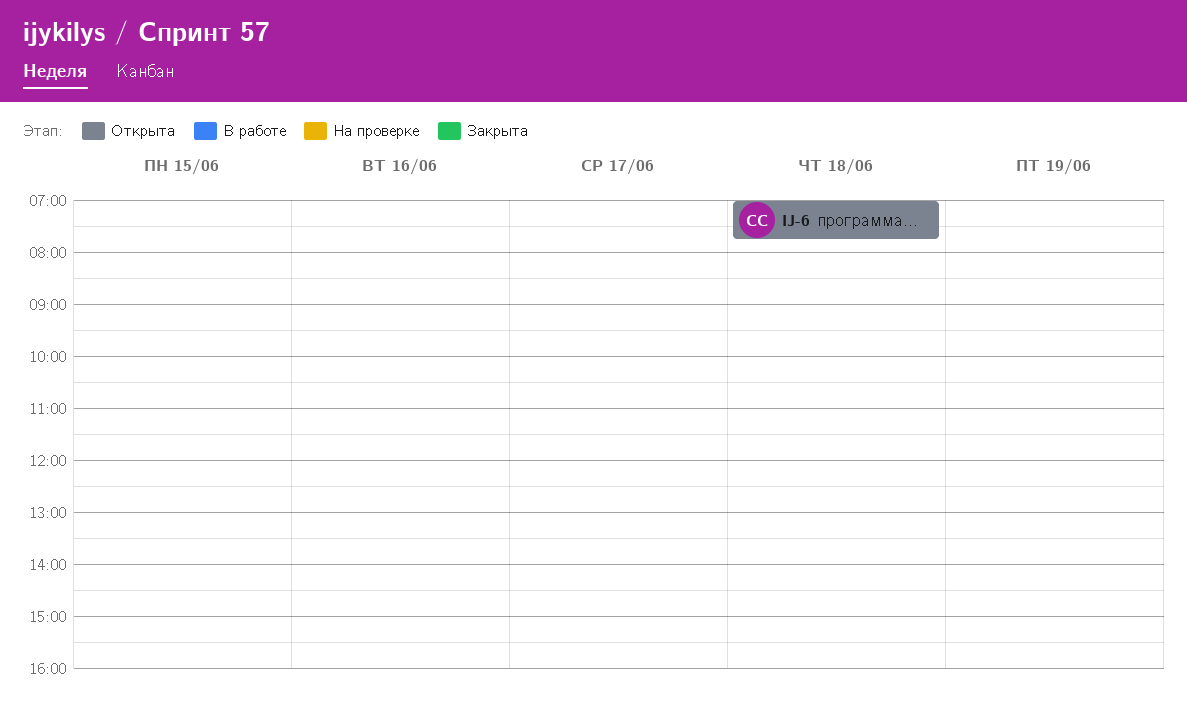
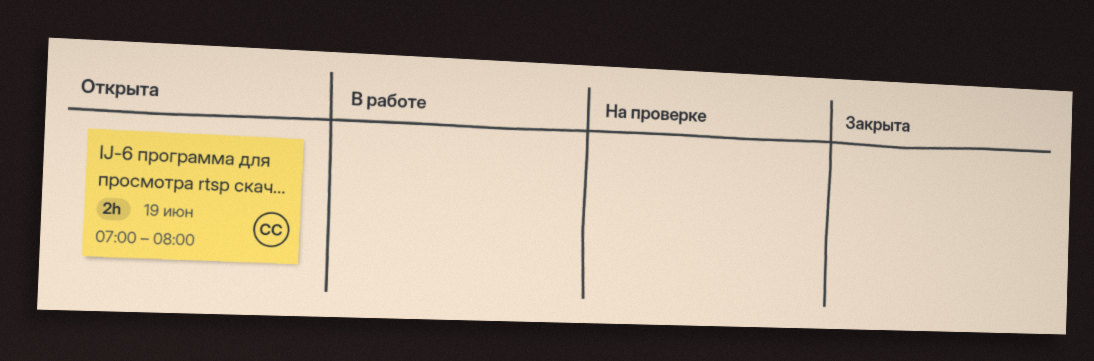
IJ-6, day: Jun 18 -> Jun 19
IJ-6, ends: 07:45 -> 08:00

